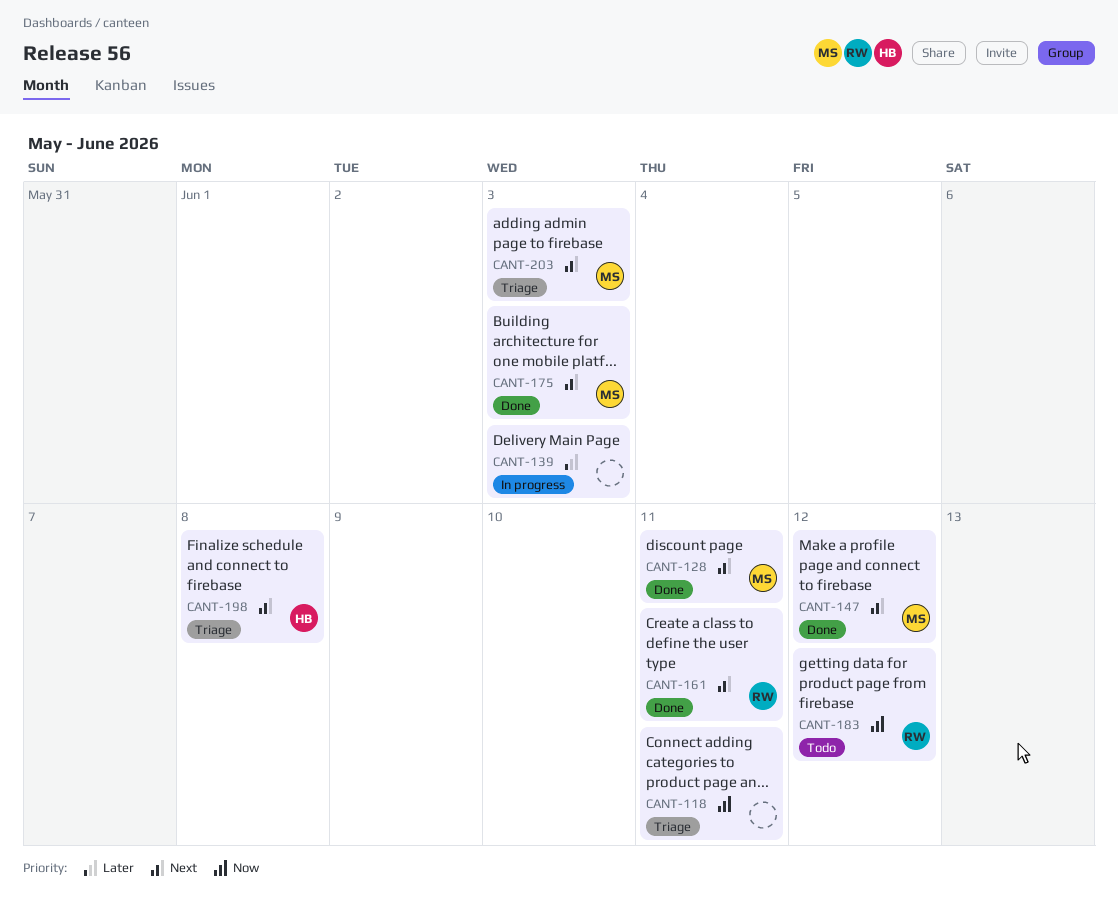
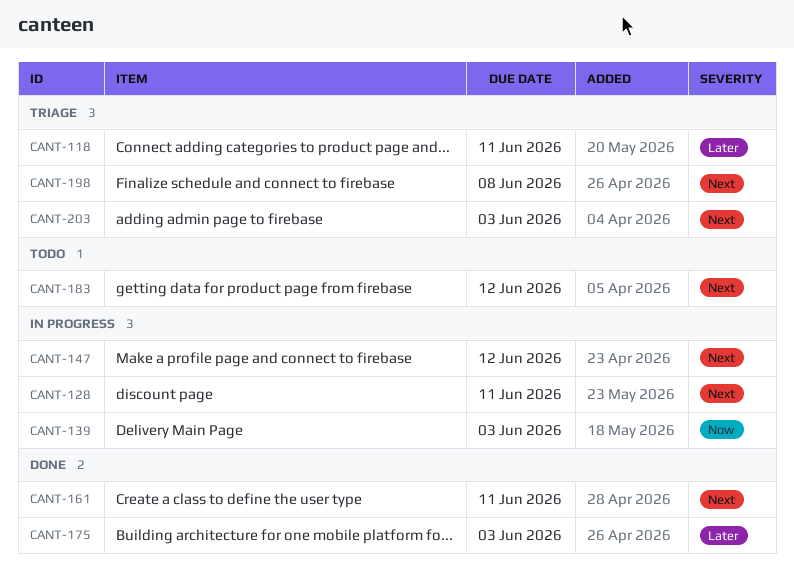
CANT-118, priority: Now -> Later
CANT-128, status: Done -> In progress
CANT-139, priority: Later -> Now
CANT-147, status: Done -> In progress
CANT-175, priority: Next -> Later
CANT-183, priority: Now -> Next

